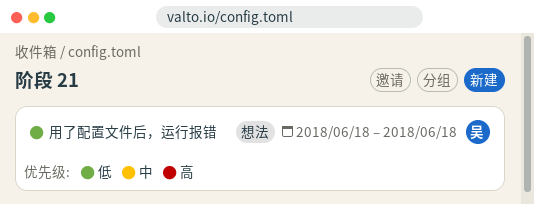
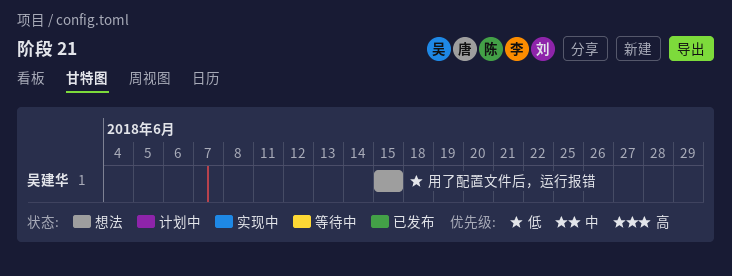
用了配置文件后，运行报错, start: Jun 18 -> Jun 15
用了配置文件后，运行报错, due: Jun 18 -> Jun 15

